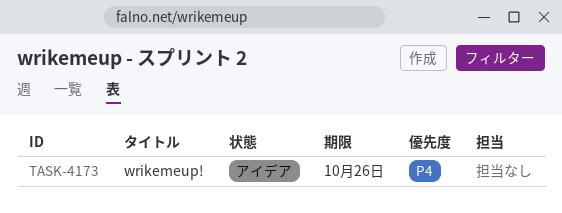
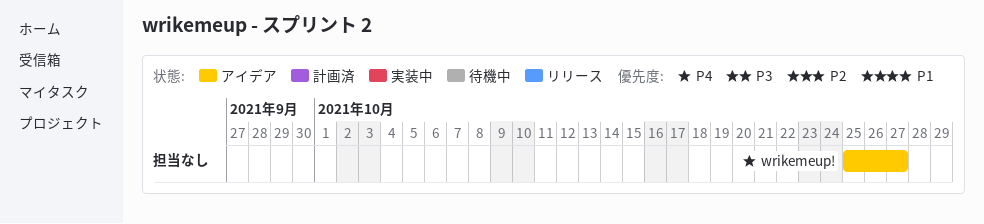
wrikemeup!, due: Oct 26 -> Oct 27

